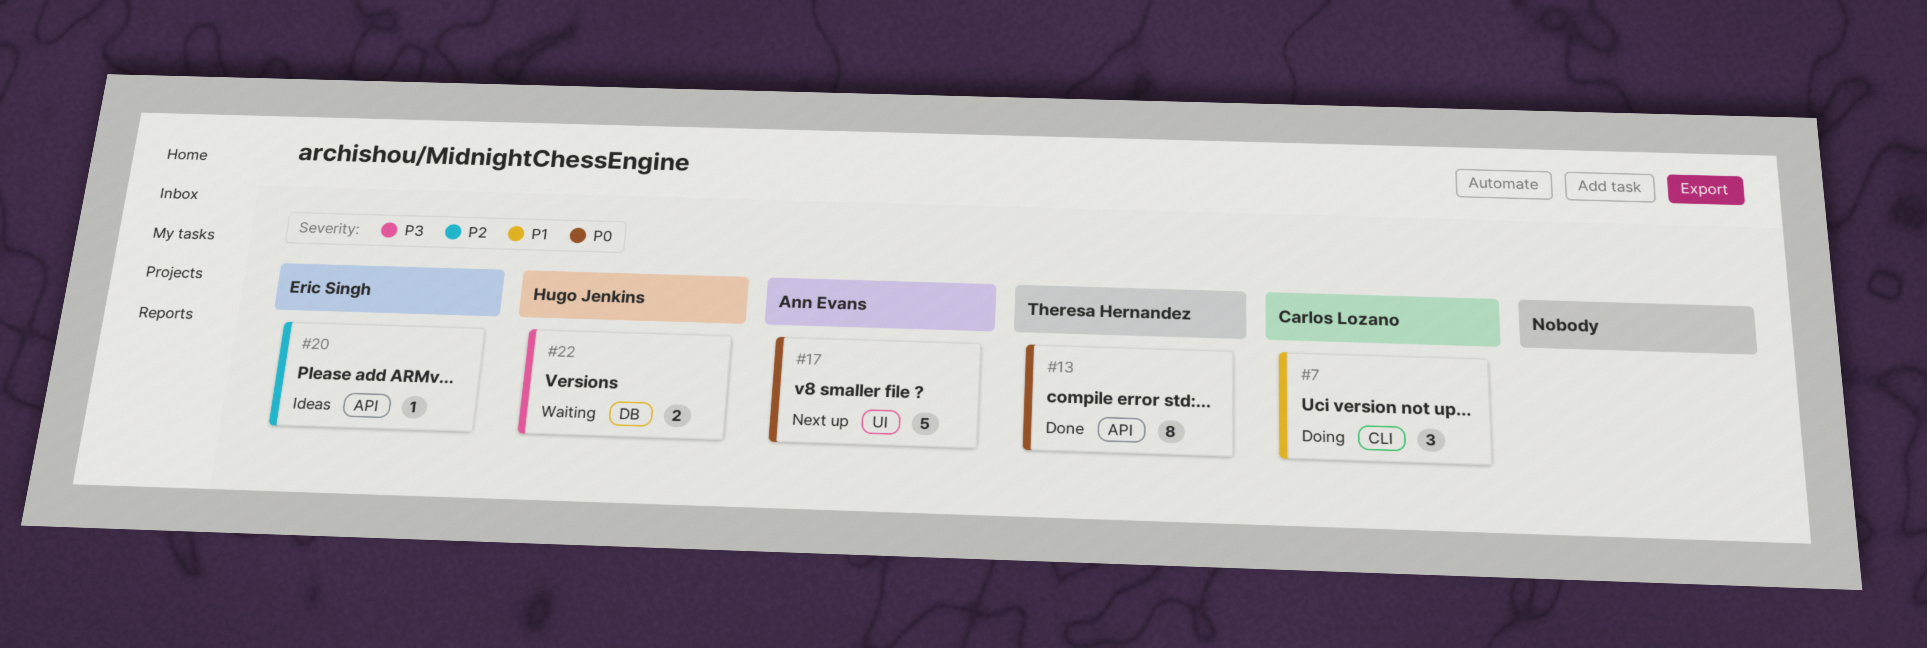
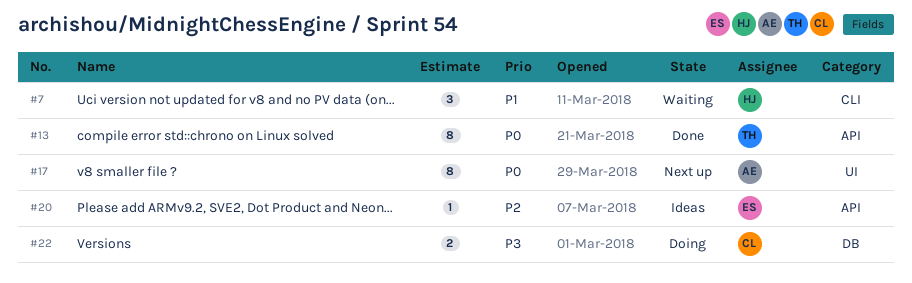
#7, status: Doing -> Waiting
#7, owner: Carlos Lozano -> Hugo Jenkins
#17, estimate: 5 -> 8
#22, status: Waiting -> Doing
#22, owner: Hugo Jenkins -> Carlos Lozano

